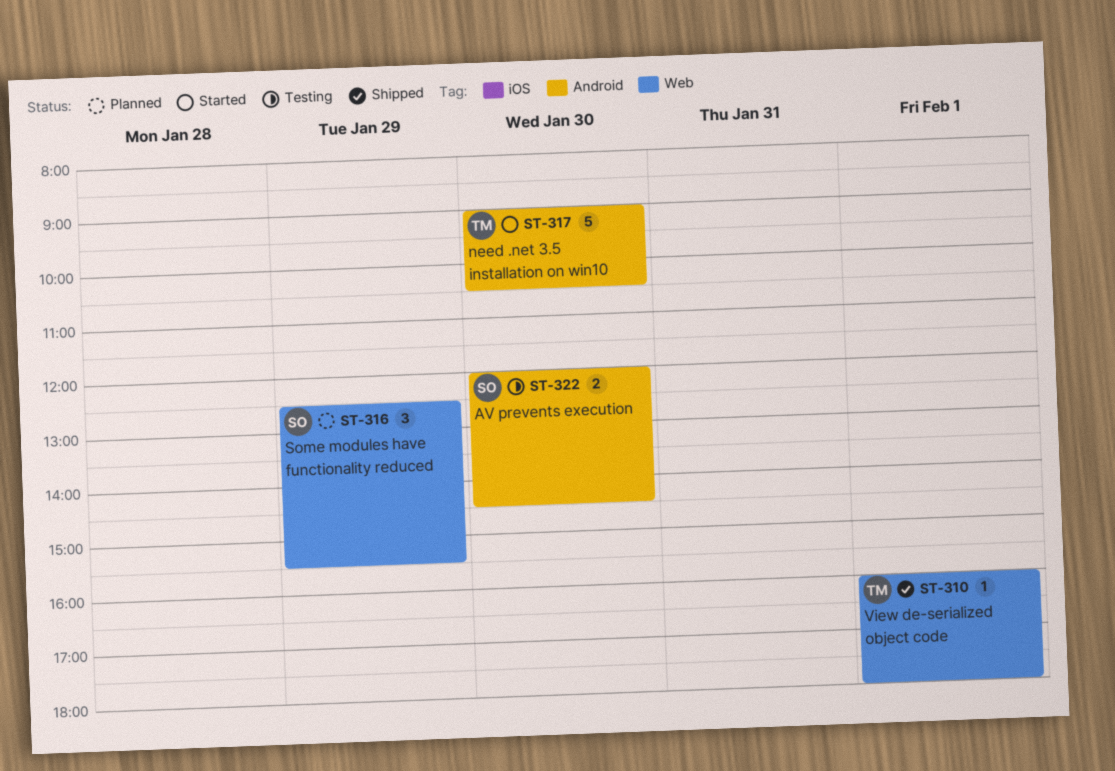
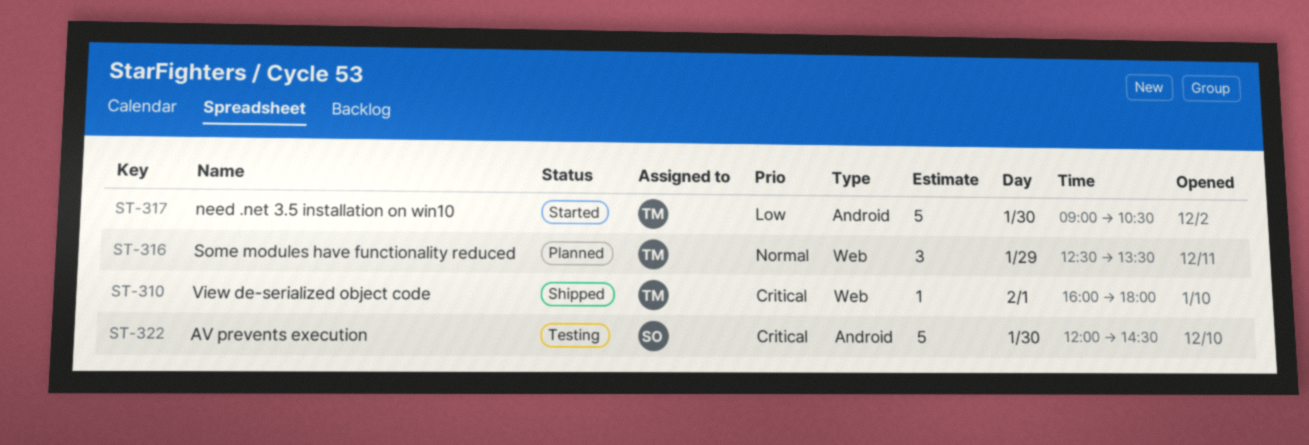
ST-316, owner: SO -> TM
ST-316, ends: 15:30 -> 13:30
ST-322, estimate: 2 -> 5

